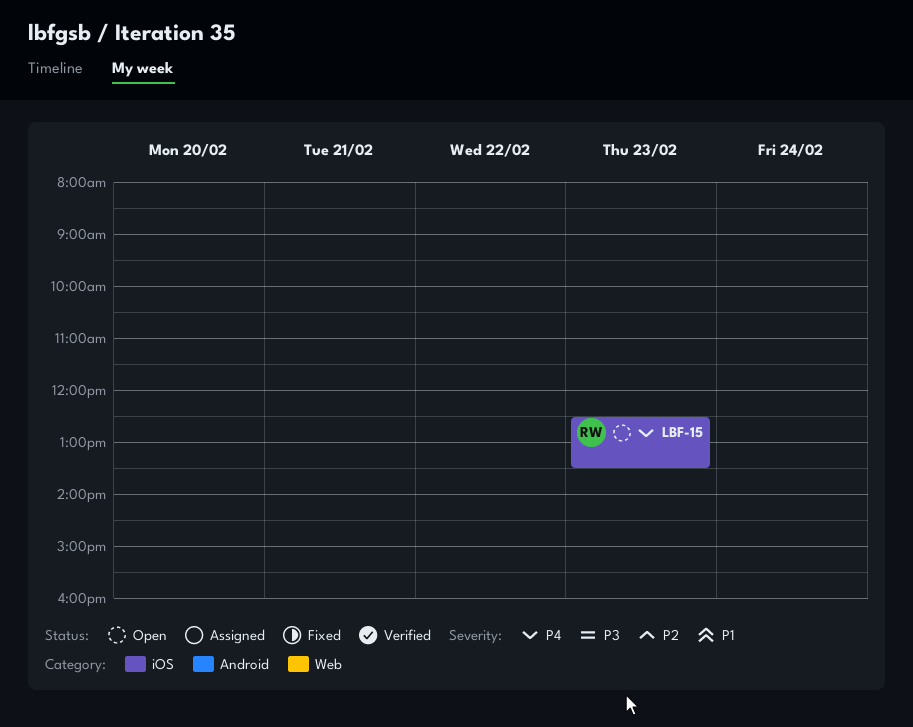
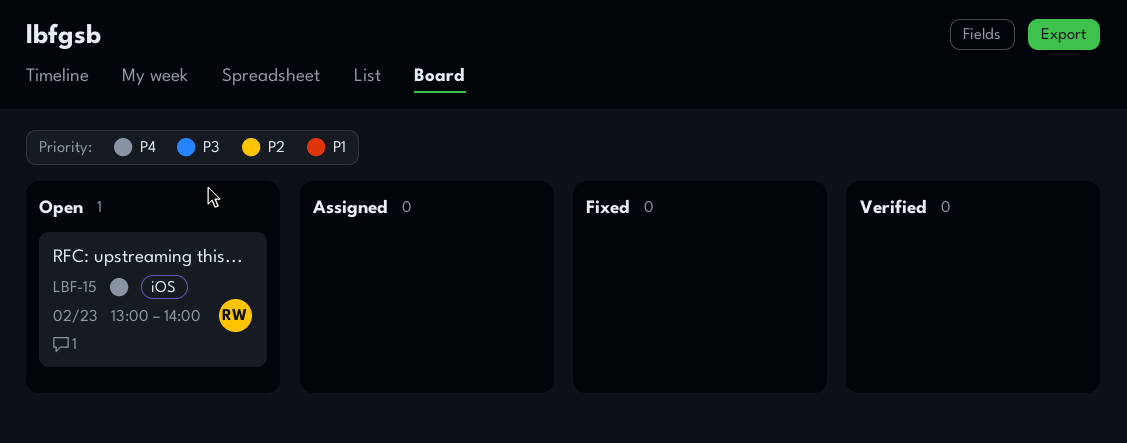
LBF-15, begins: 12:30 -> 13:00
LBF-15, ends: 13:30 -> 14:00

